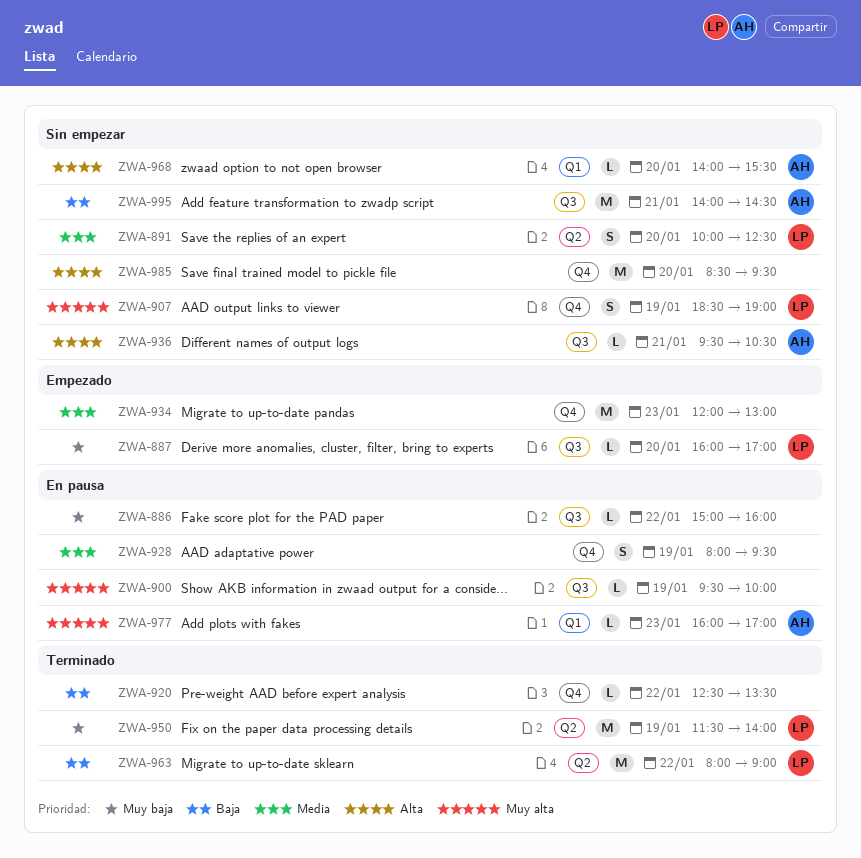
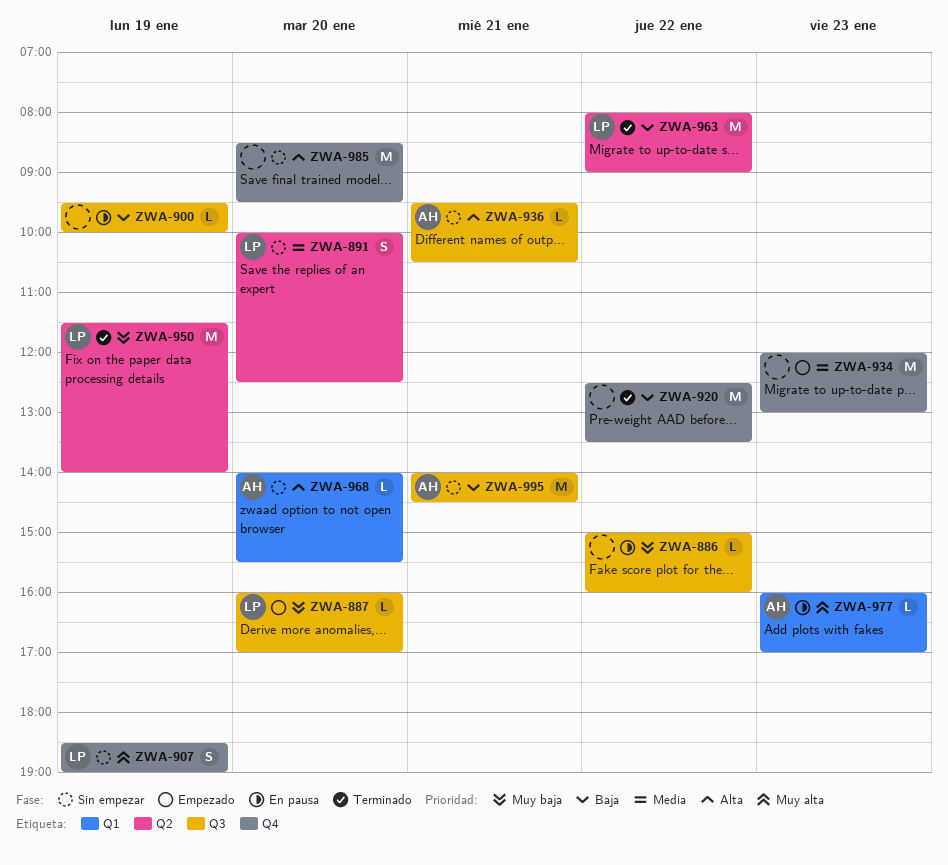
ZWA-900, priority: Muy alta -> Baja
ZWA-920, estimate: L -> M
ZWA-928: present -> none

